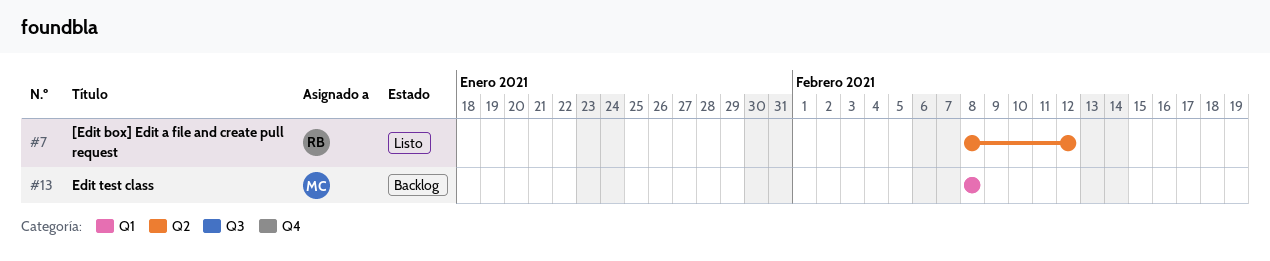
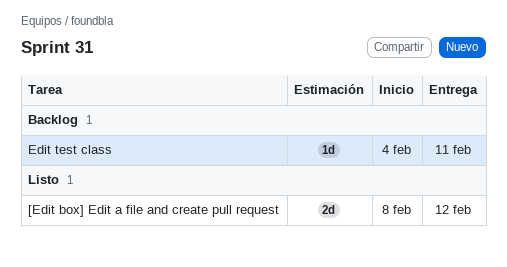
Edit test class, start: Feb 8 -> Feb 4
Edit test class, due: Feb 8 -> Feb 11

